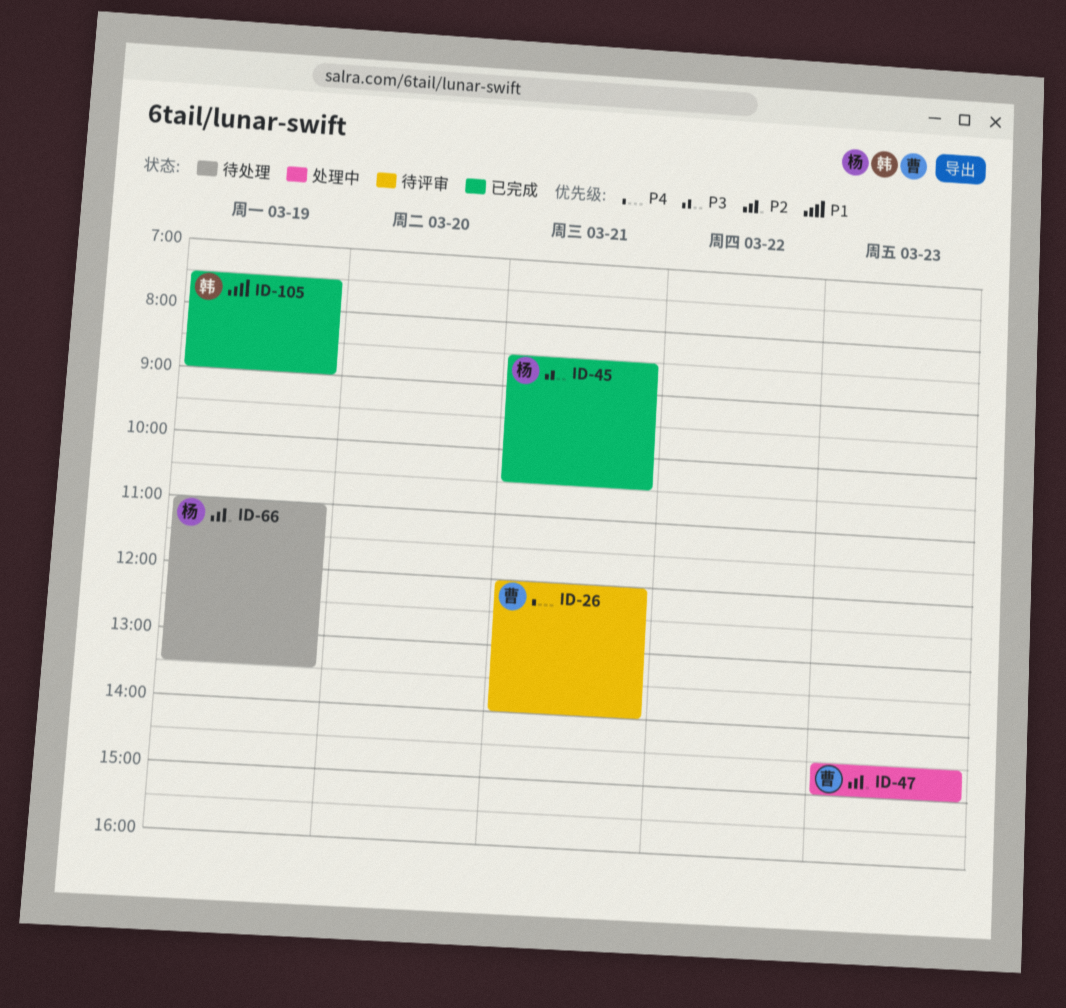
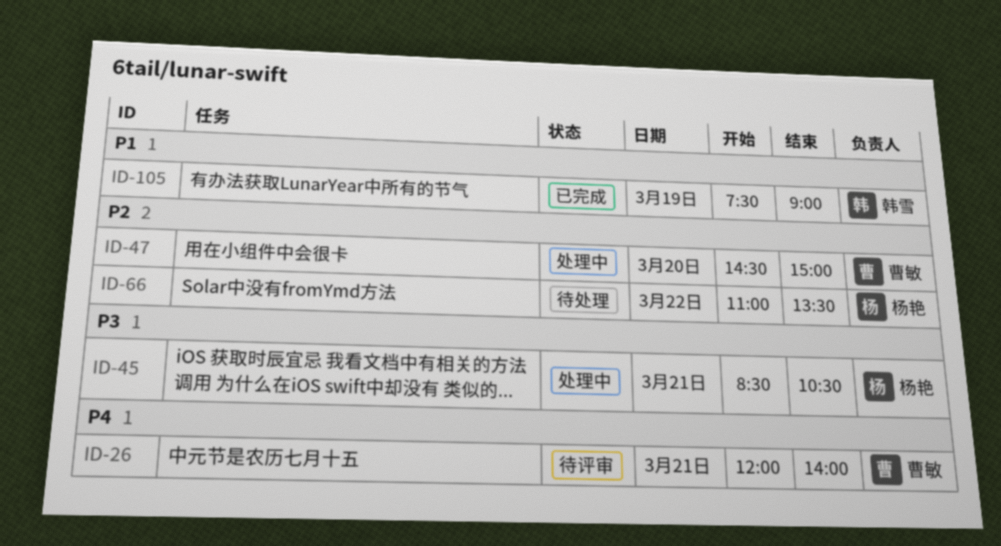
ID-45, status: 已完成 -> 处理中
ID-47, day: Mar 23 -> Mar 20
ID-66, day: Mar 19 -> Mar 22

